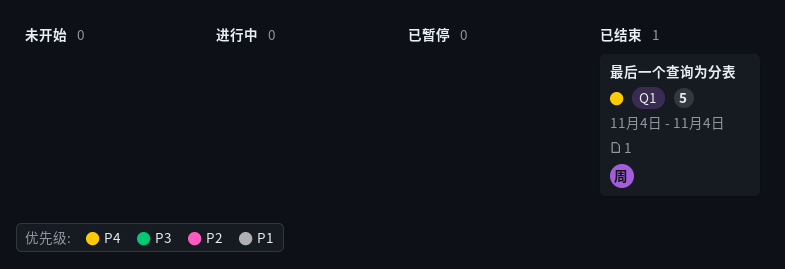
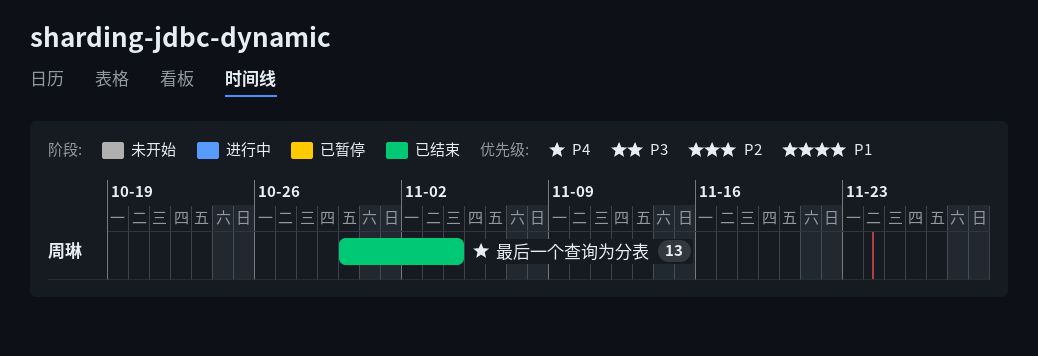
最后一个查询为分表, estimate: 5 -> 13
最后一个查询为分表, start: Nov 4 -> Oct 30

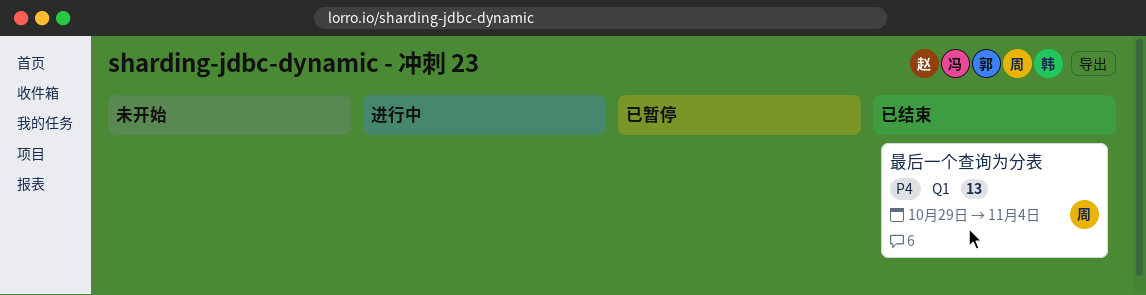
最后一个查询为分表, start: Oct 30 -> Oct 29

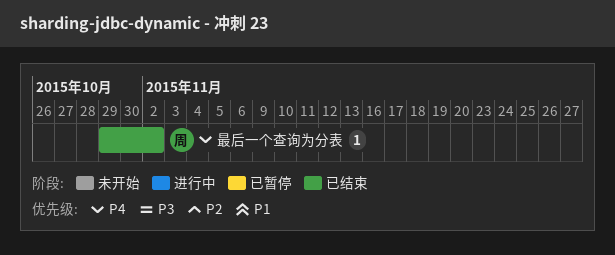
最后一个查询为分表, estimate: 13 -> 1
最后一个查询为分表, due: Nov 4 -> Nov 2

